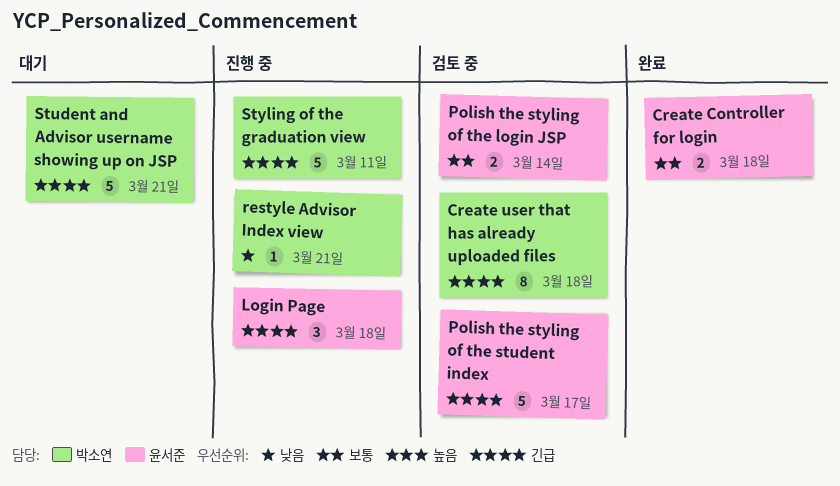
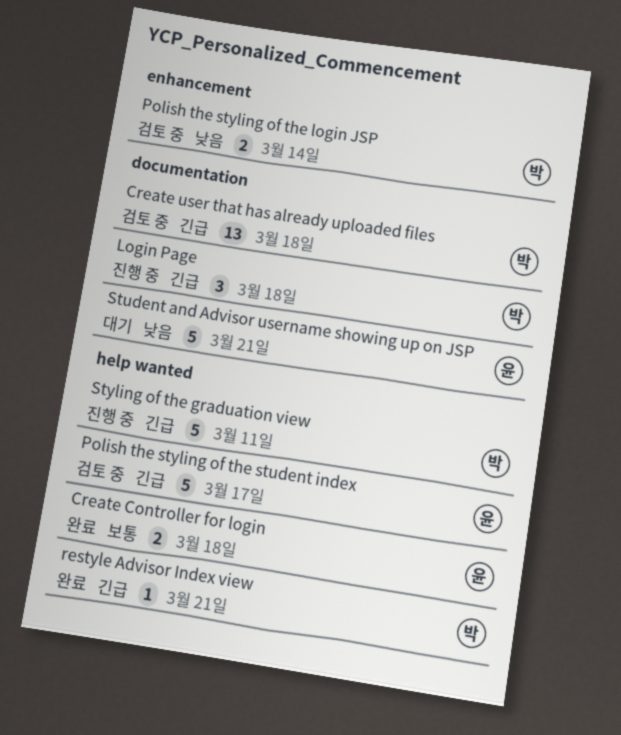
Create user that has already uploaded files, estimate: 8 -> 13
Login Page, owner: 윤서준 -> 박소연
Polish the styling of the login JSP, owner: 윤서준 -> 박소연
Polish the styling of the login JSP, priority: 보통 -> 낮음
restyle Advisor Index view, status: 진행 중 -> 완료
restyle Advisor Index view, priority: 낮음 -> 긴급
Student and Advisor username showing up on JSP, owner: 박소연 -> 윤서준
Student and Advisor username showing up on JSP, priority: 긴급 -> 낮음

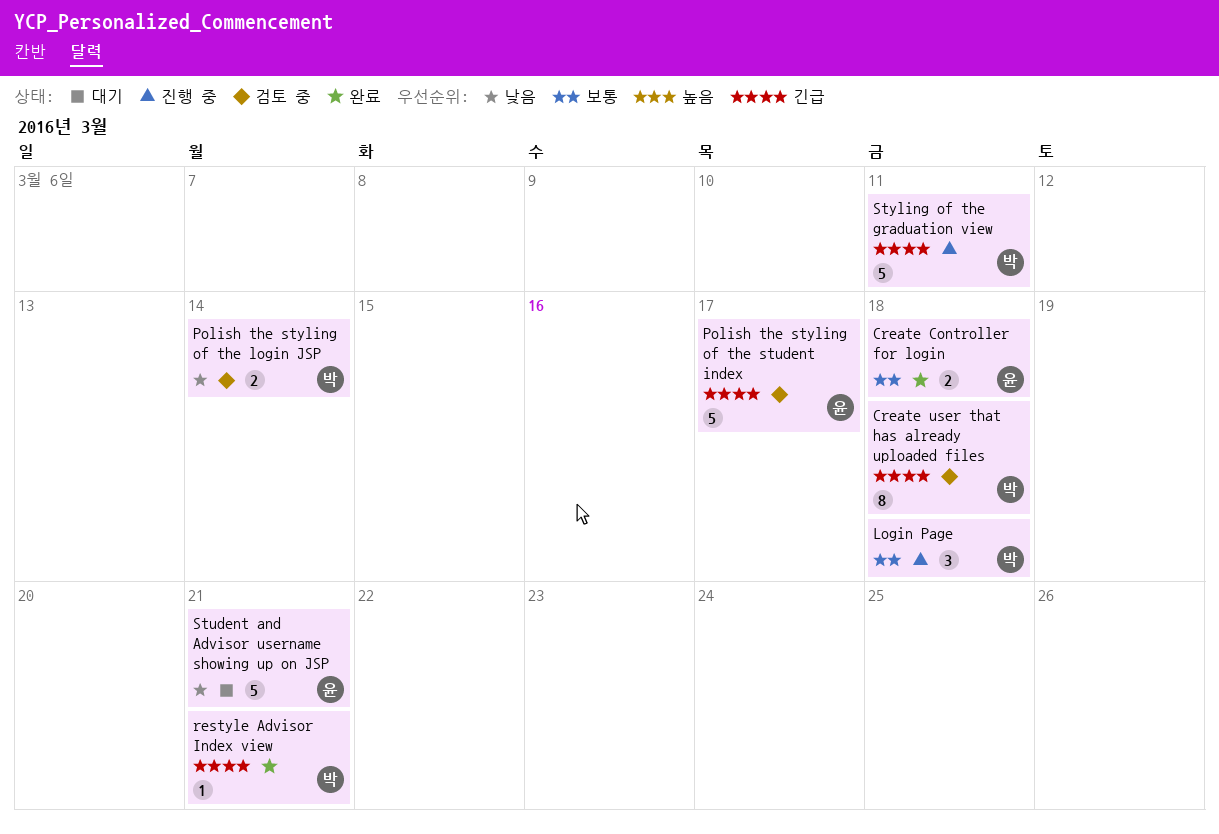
Create user that has already uploaded files, estimate: 13 -> 8
Login Page, priority: 긴급 -> 보통

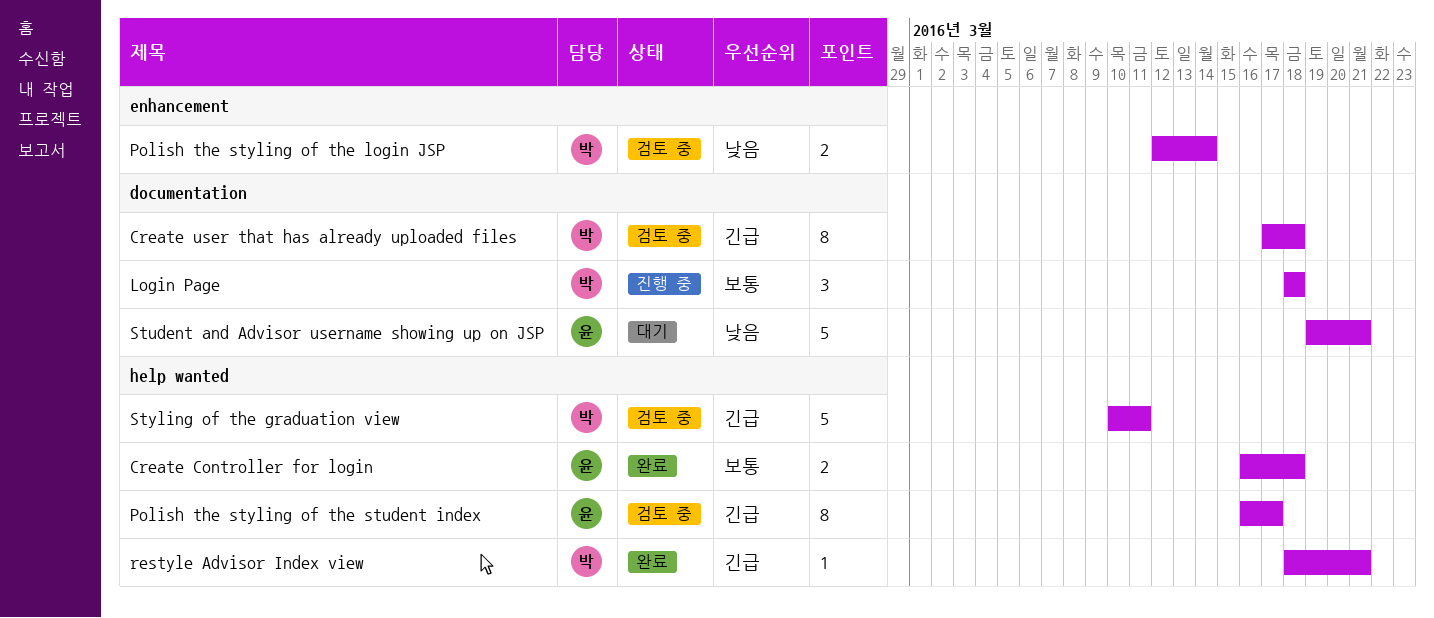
Polish the styling of the student index, estimate: 5 -> 8
Styling of the graduation view, status: 진행 중 -> 검토 중

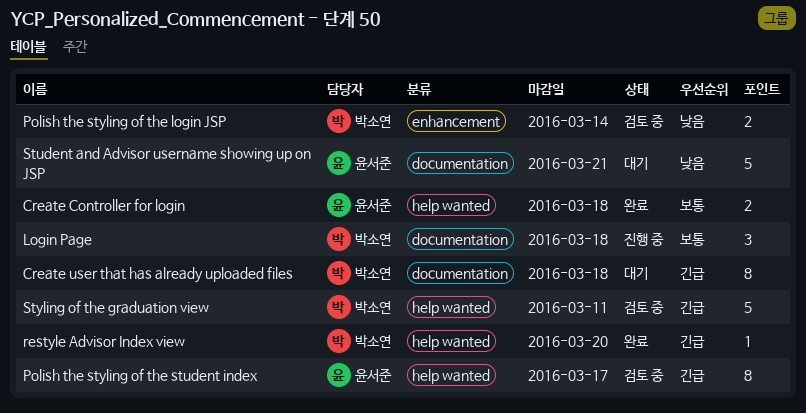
Create user that has already uploaded files, status: 검토 중 -> 대기
restyle Advisor Index view, due: Mar 21 -> Mar 20

